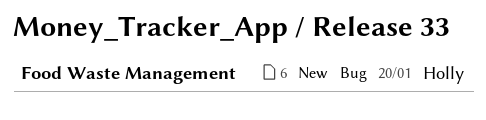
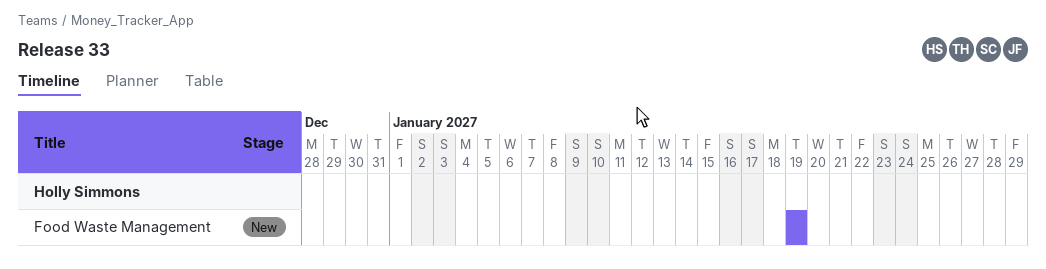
Food Waste Management, due: Jan 20 -> Jan 19

